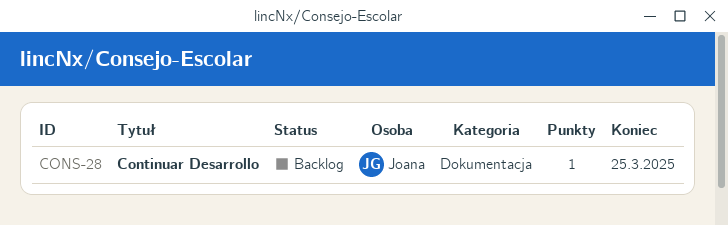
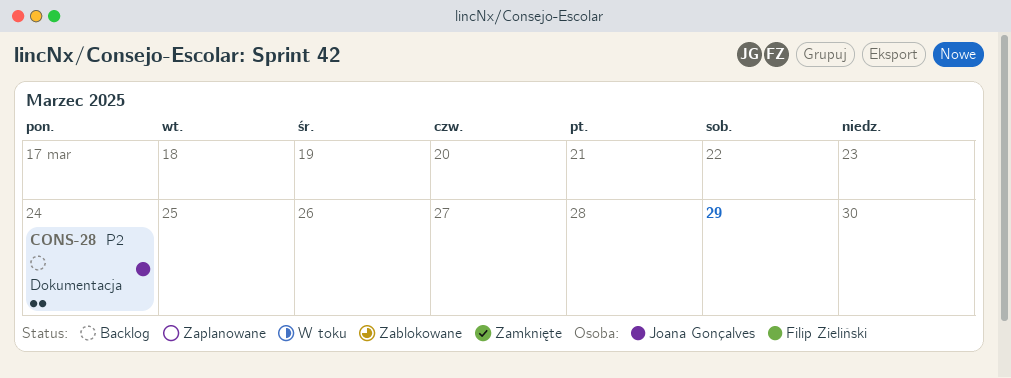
CONS-28, estimate: 1 -> 2
CONS-28, due: Mar 25 -> Mar 24

